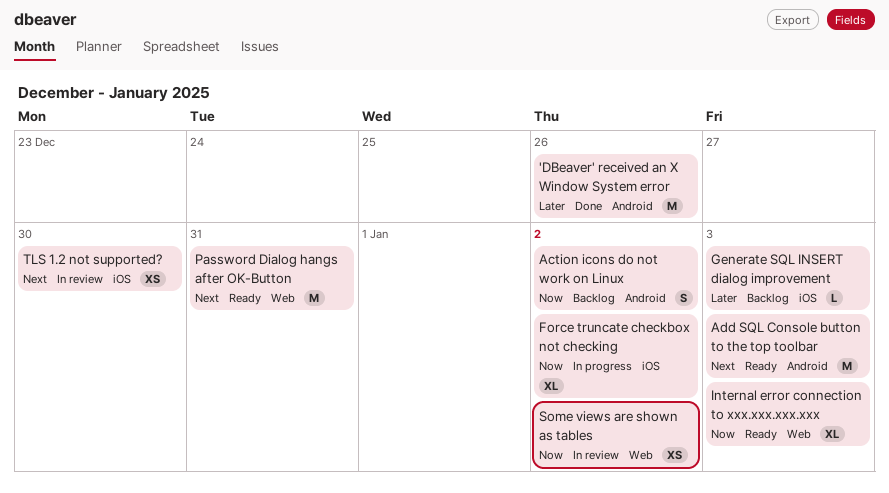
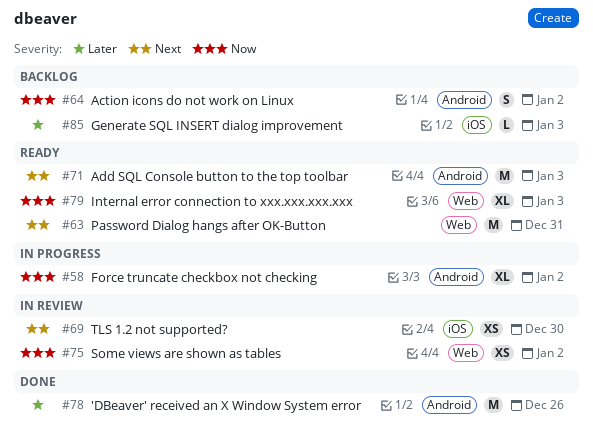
Force truncate checkbox not checking, label: iOS -> Android

